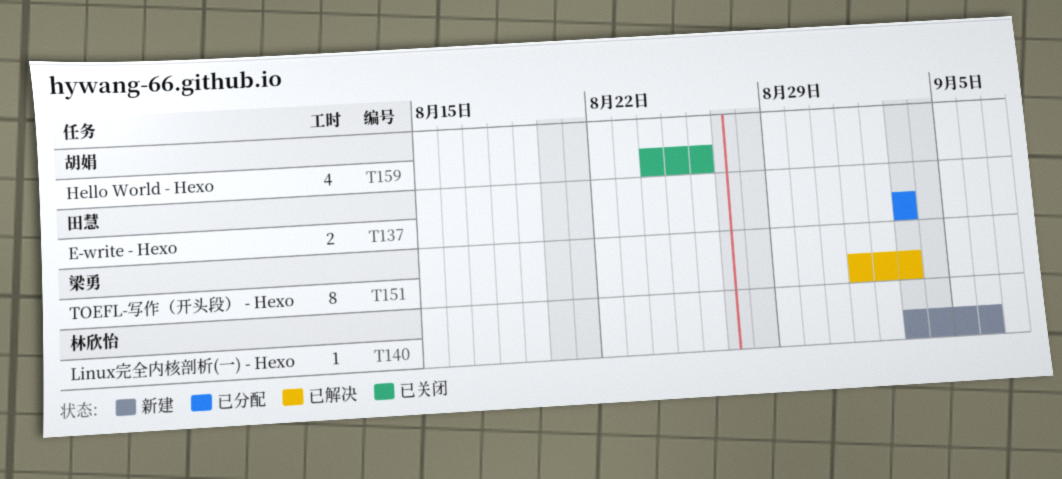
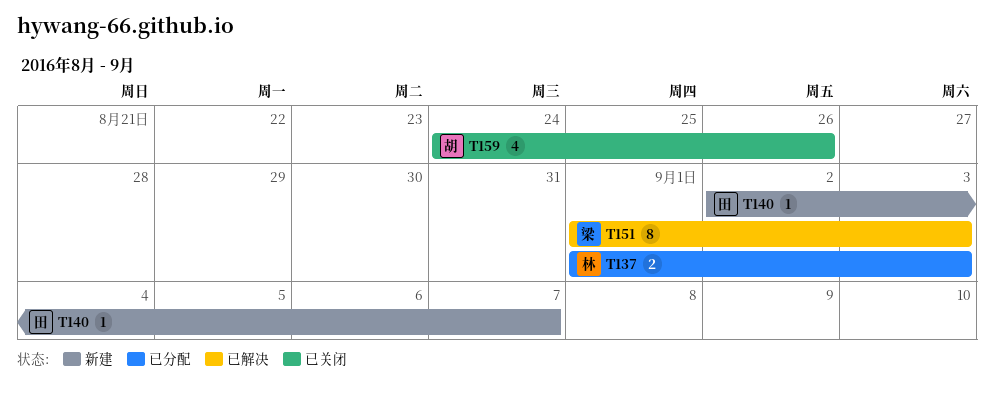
T137, owner: 田慧 -> 林欣怡
T137, start: Sep 3 -> Sep 1
T140, owner: 林欣怡 -> 田慧
T140, start: Sep 3 -> Sep 2
T140, due: Sep 6 -> Sep 7

